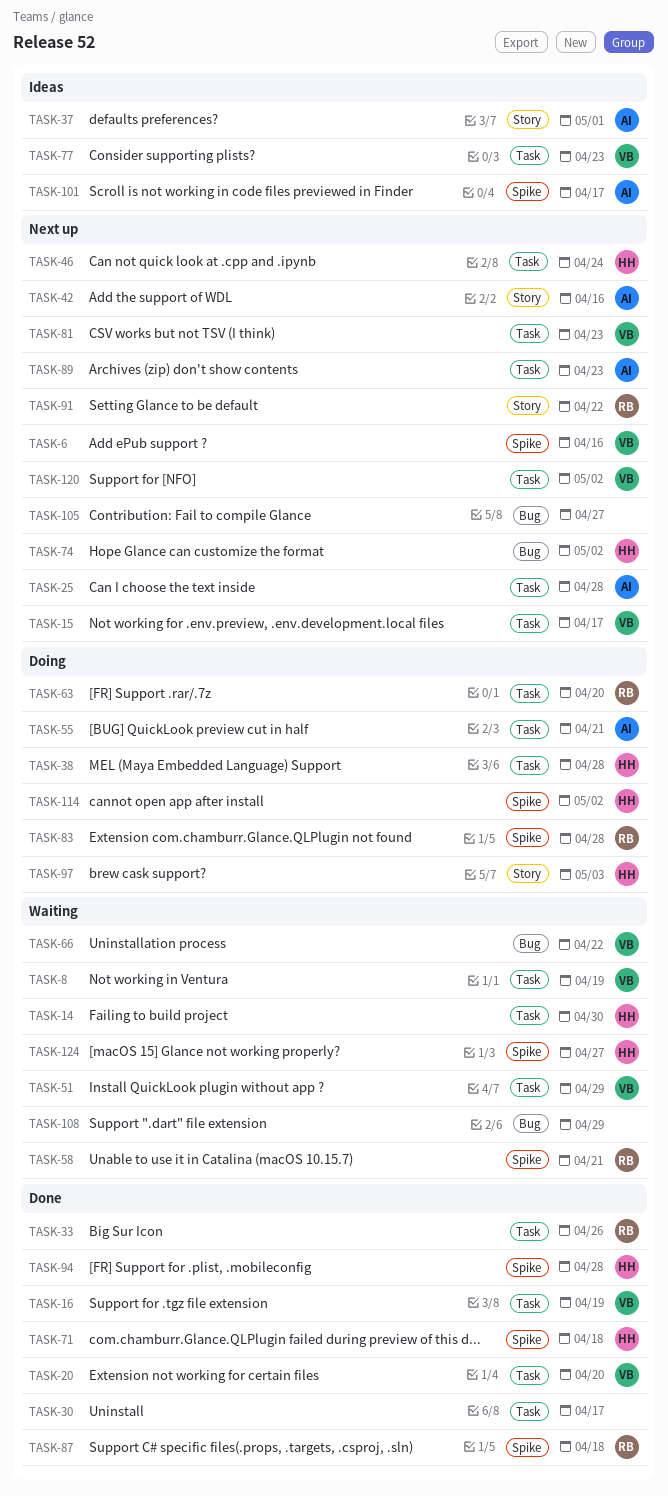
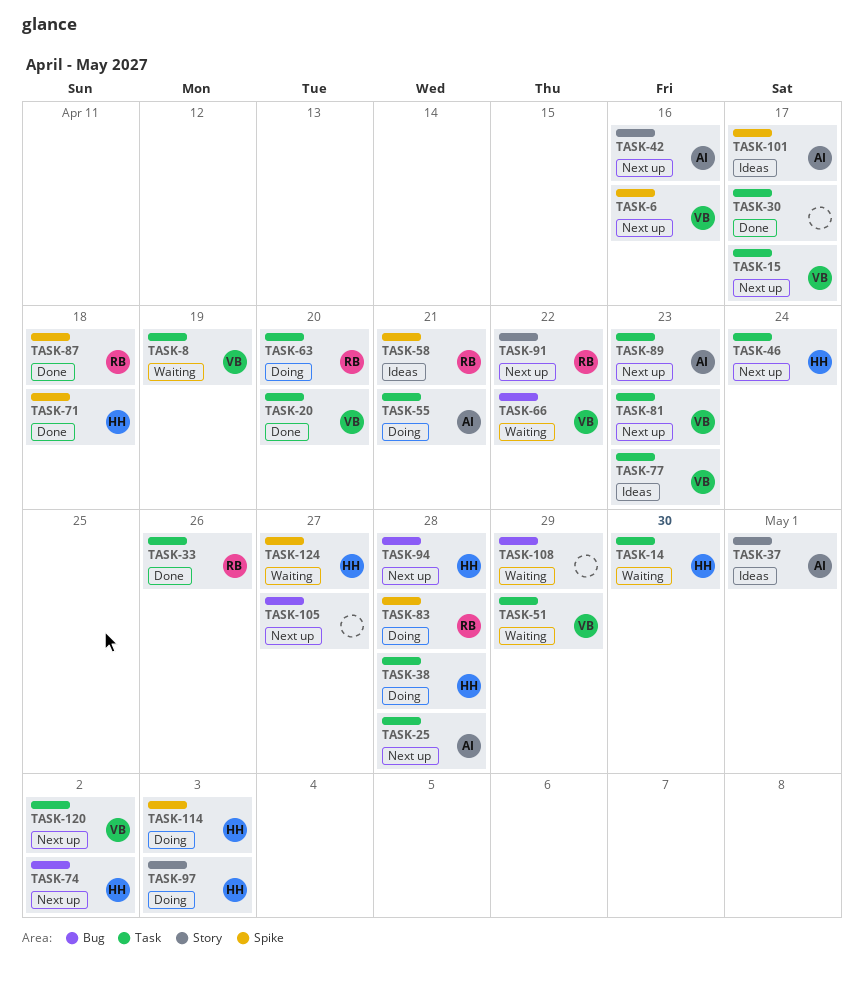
TASK-16: present -> none
TASK-58, status: Waiting -> Ideas
TASK-94, status: Done -> Next up
TASK-94, label: Spike -> Bug
TASK-114, due: May 2 -> May 3

